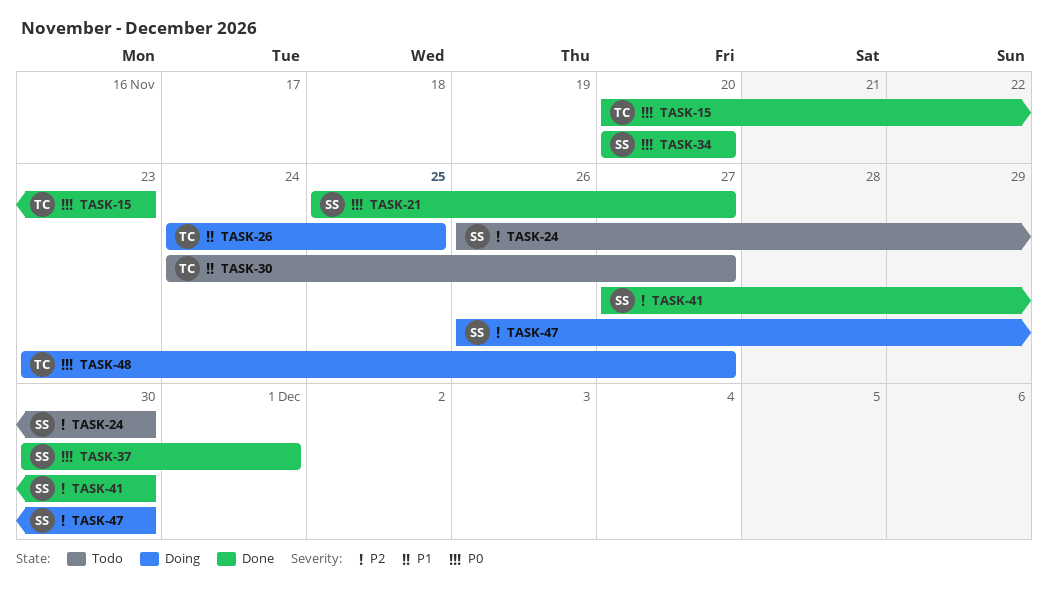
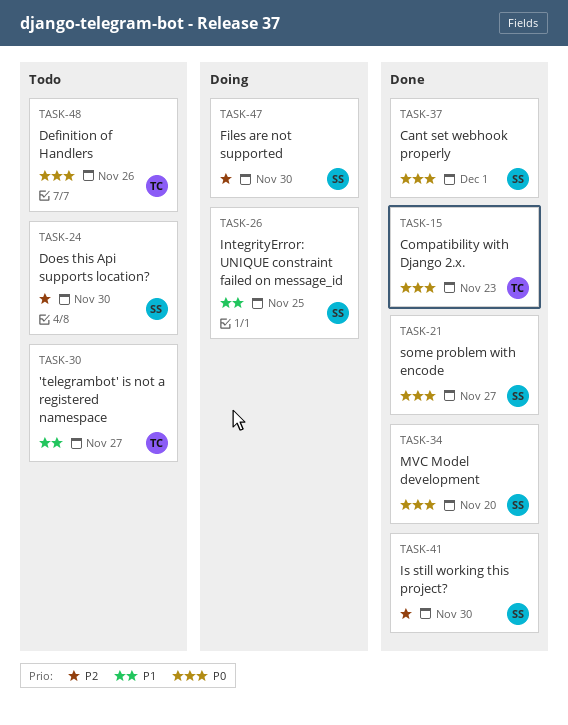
TASK-26, owner: TC -> SS
TASK-48, status: Doing -> Todo
TASK-48, due: Nov 27 -> Nov 26

